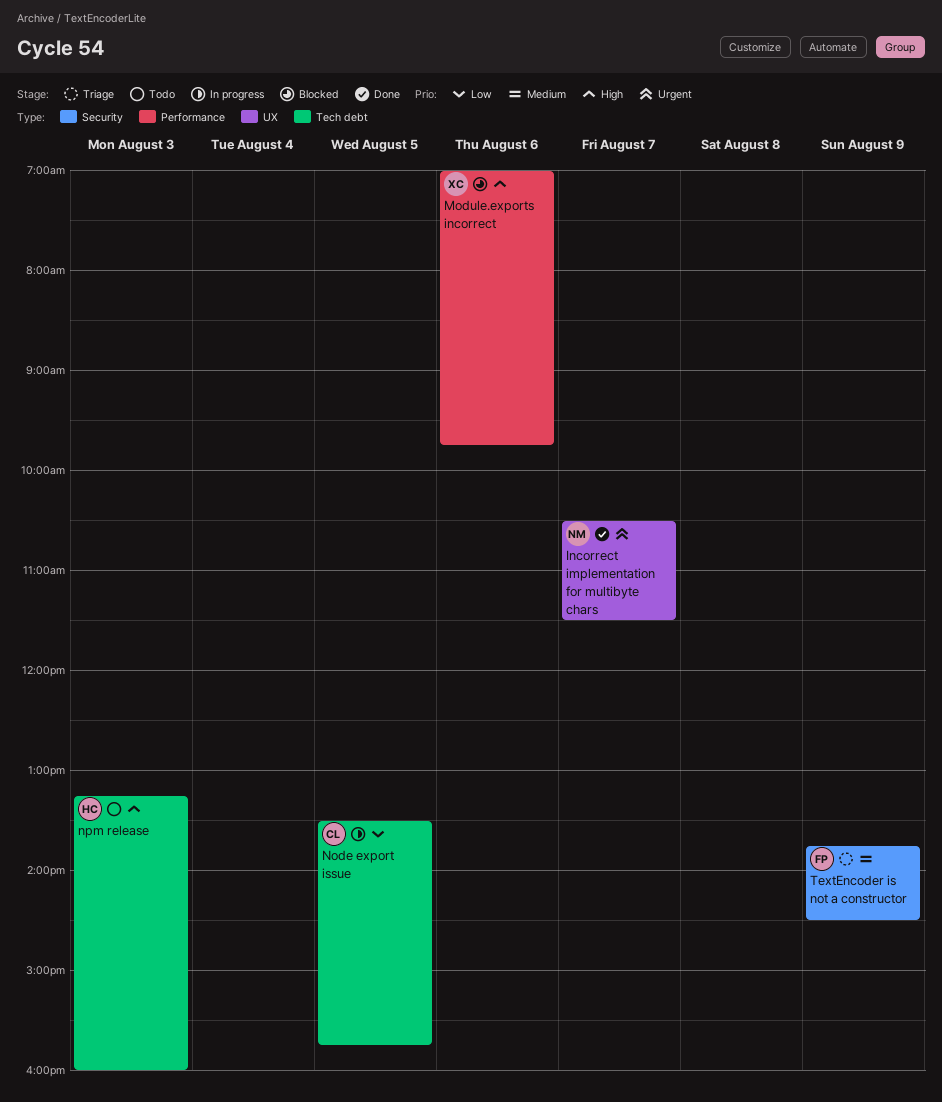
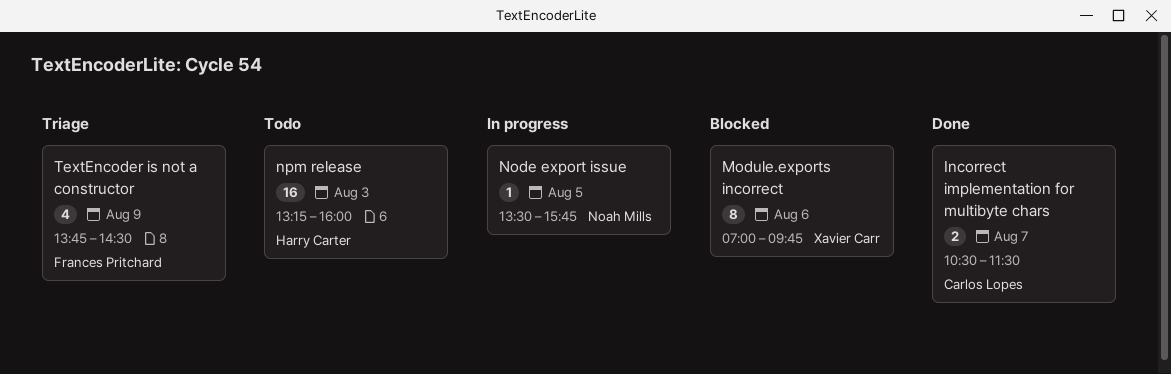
Incorrect implementation for multibyte chars, owner: Noah Mills -> Carlos Lopes
Node export issue, owner: Carlos Lopes -> Noah Mills

